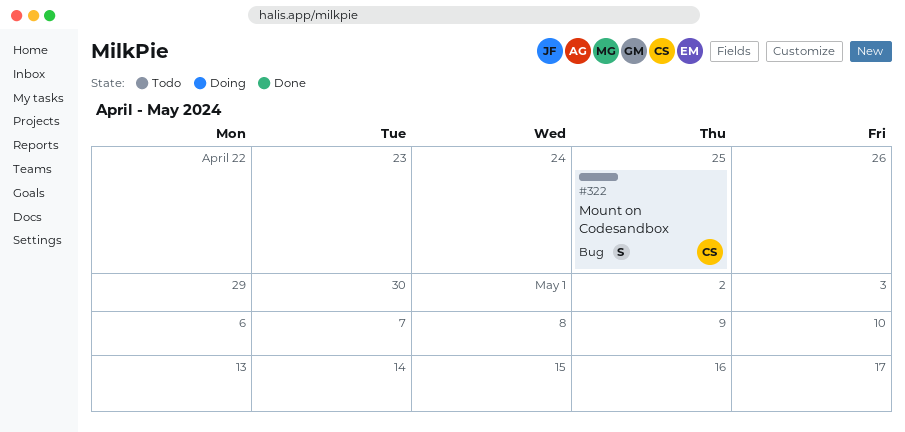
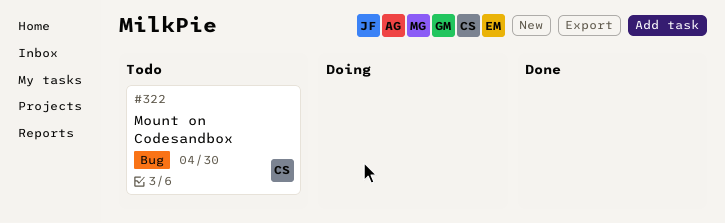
#322, due: Apr 25 -> Apr 30

